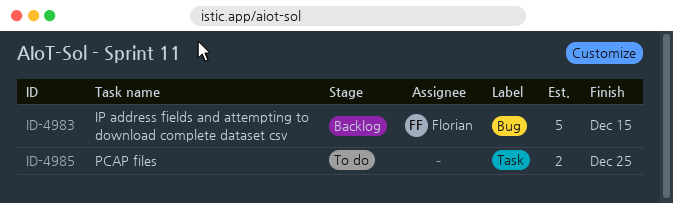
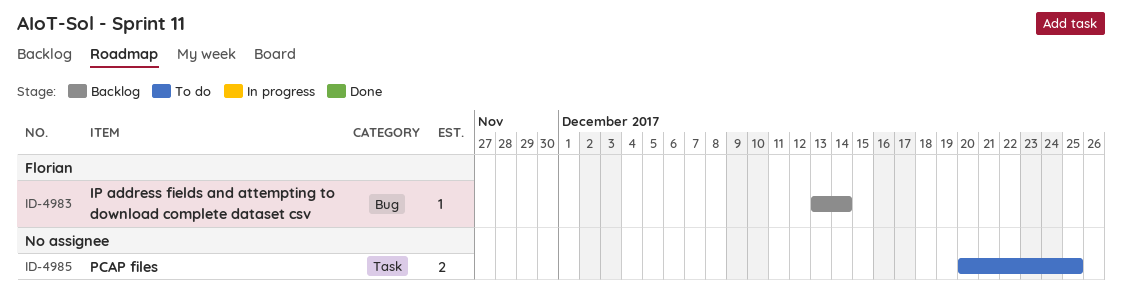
ID-4983, estimate: 5 -> 1
ID-4983, due: Dec 15 -> Dec 14

